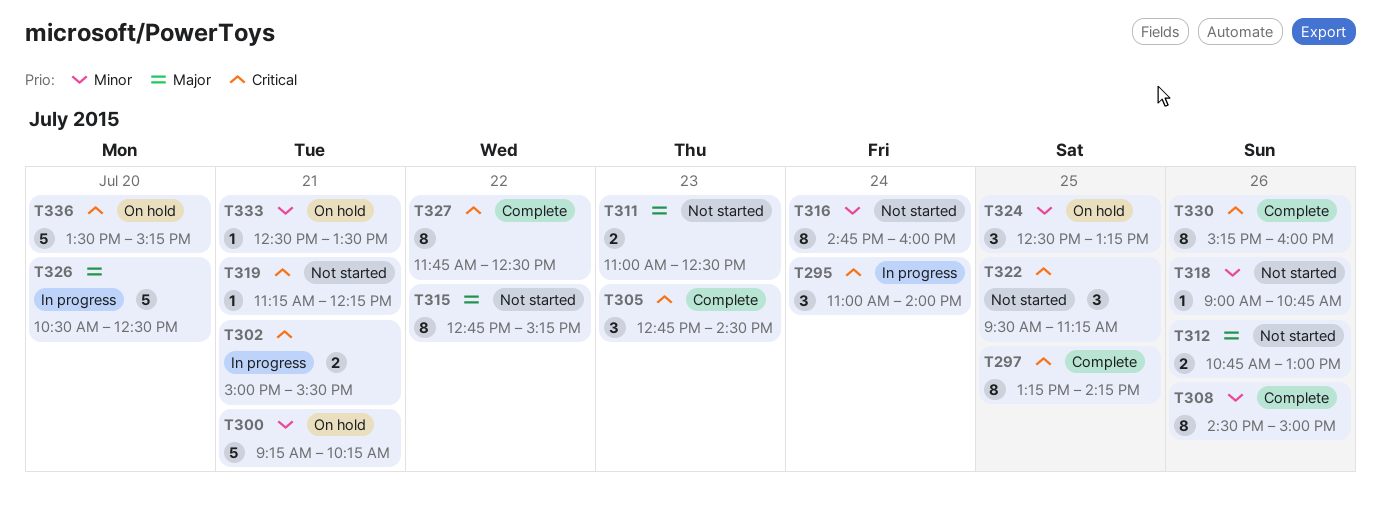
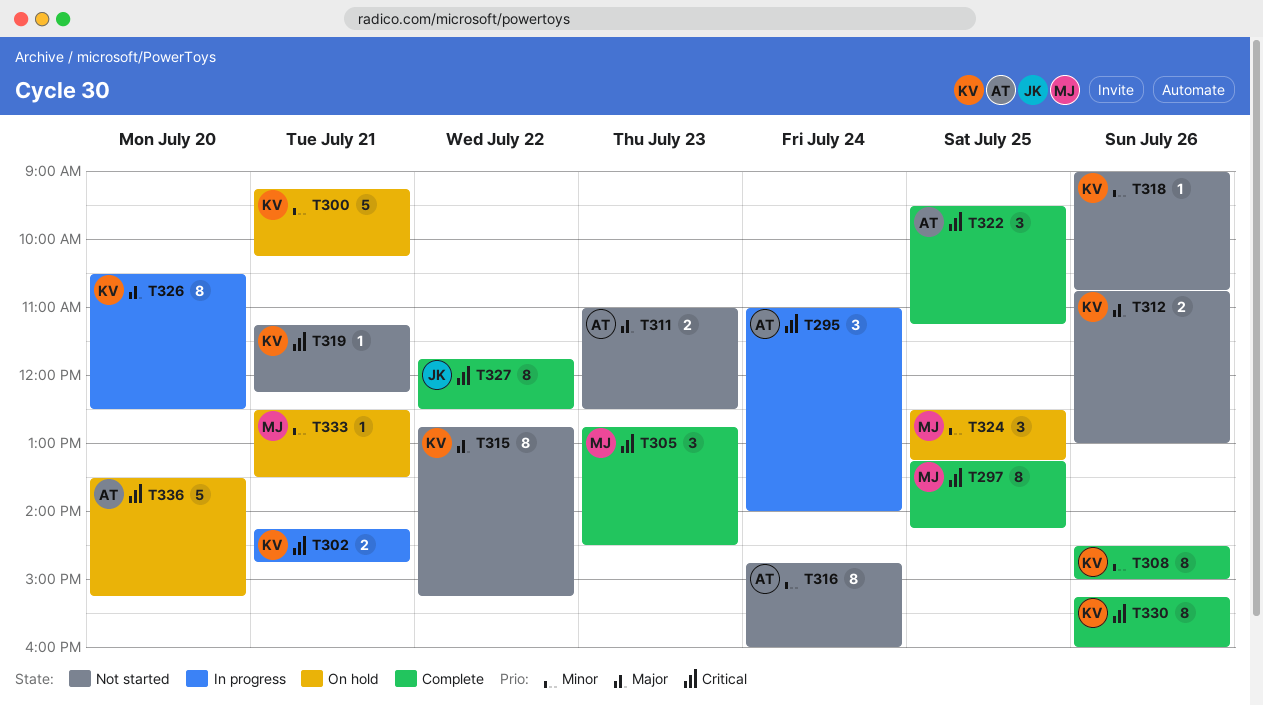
T302, begins: 15:00 -> 14:15
T302, ends: 15:30 -> 14:45
T322, status: Not started -> Complete
T326, estimate: 5 -> 8

